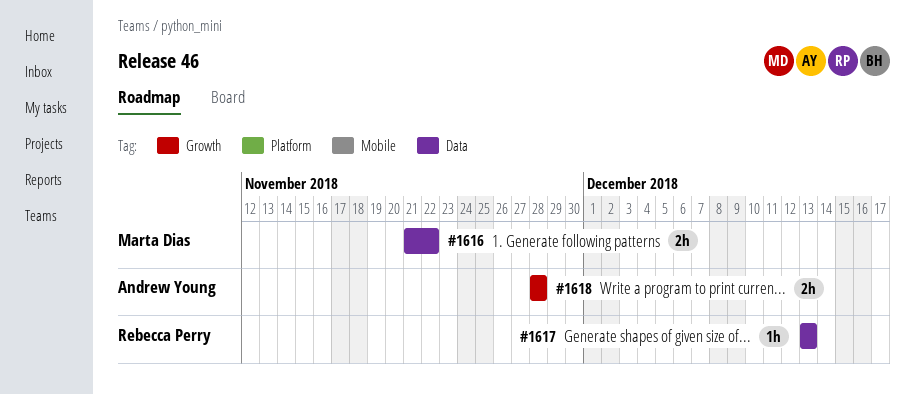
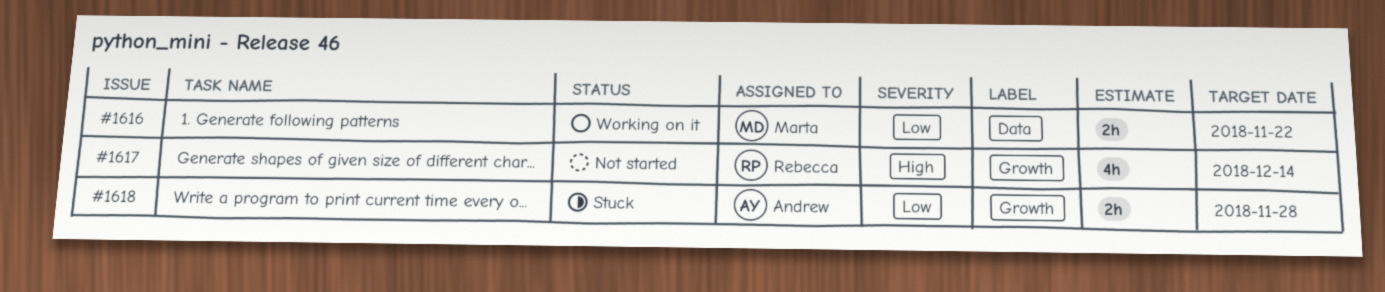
#1617, label: Data -> Growth
#1617, estimate: 1h -> 4h
#1617, due: Dec 13 -> Dec 14

